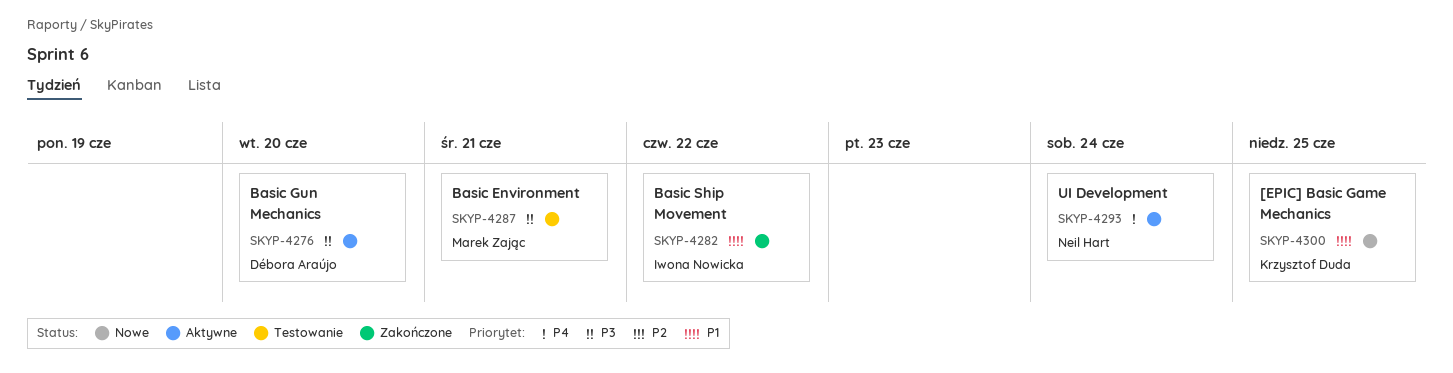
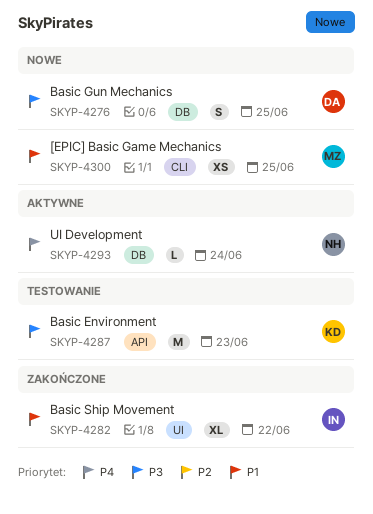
SKYP-4276, status: Aktywne -> Nowe
SKYP-4276, due: Jun 20 -> Jun 25
SKYP-4287, owner: Marek Zając -> Krzysztof Duda
SKYP-4287, due: Jun 21 -> Jun 23
SKYP-4300, owner: Krzysztof Duda -> Marek Zając

